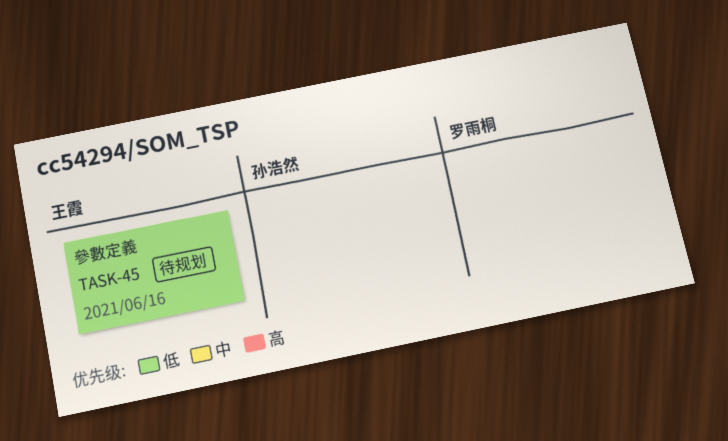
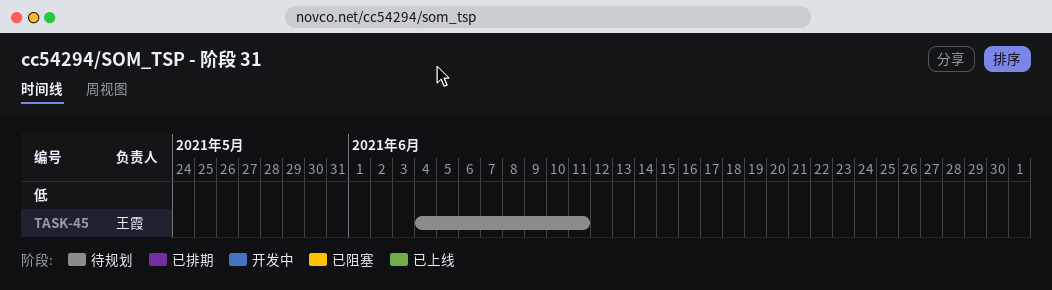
TASK-45, due: Jun 16 -> Jun 11

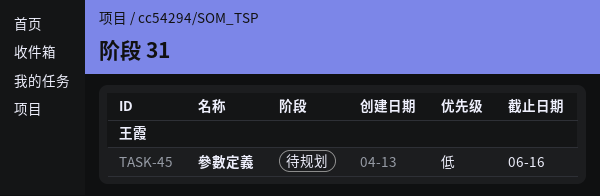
TASK-45, due: Jun 11 -> Jun 16

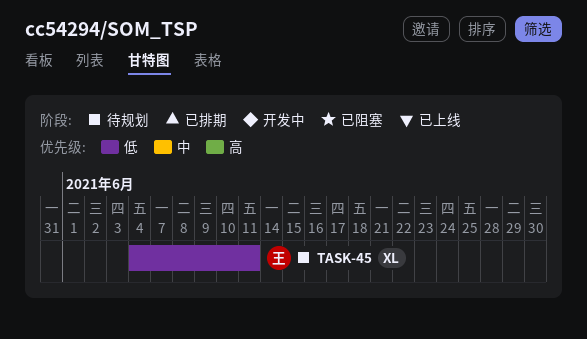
TASK-45, due: Jun 16 -> Jun 11

